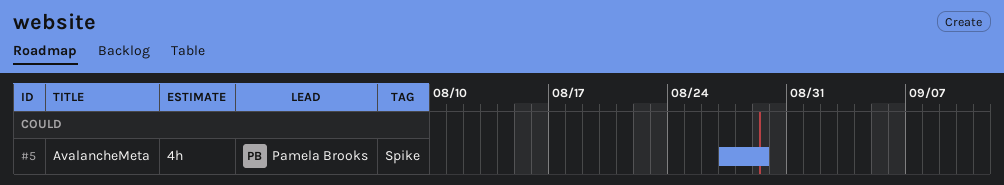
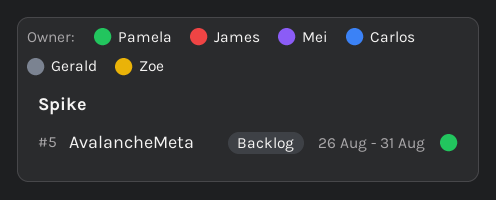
#5, start: Aug 27 -> Aug 26
#5, due: Aug 29 -> Aug 31

